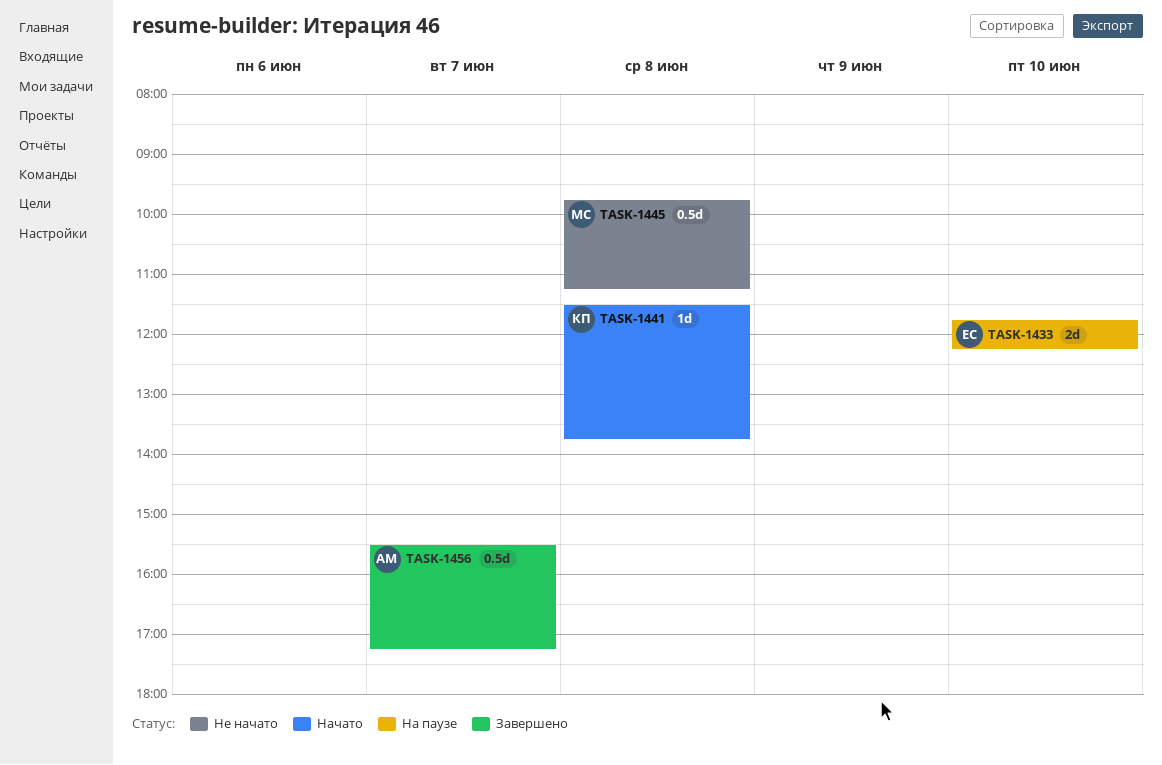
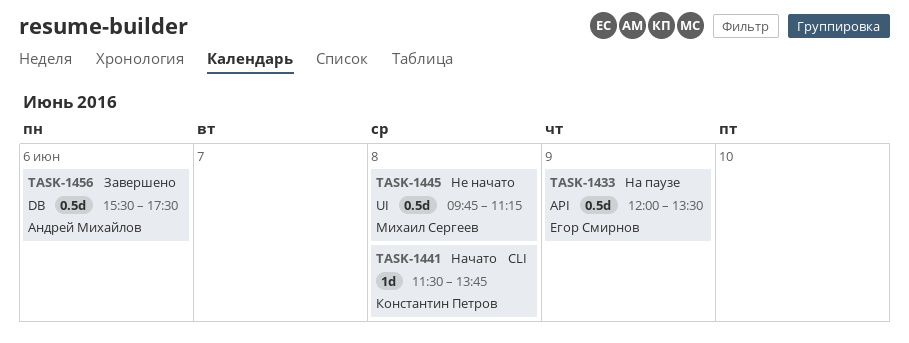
TASK-1433, estimate: 2d -> 0.5d
TASK-1433, day: Jun 10 -> Jun 9
TASK-1433, begins: 11:45 -> 12:00
TASK-1433, ends: 12:15 -> 13:30
TASK-1456, day: Jun 7 -> Jun 6
TASK-1456, ends: 17:15 -> 17:30

